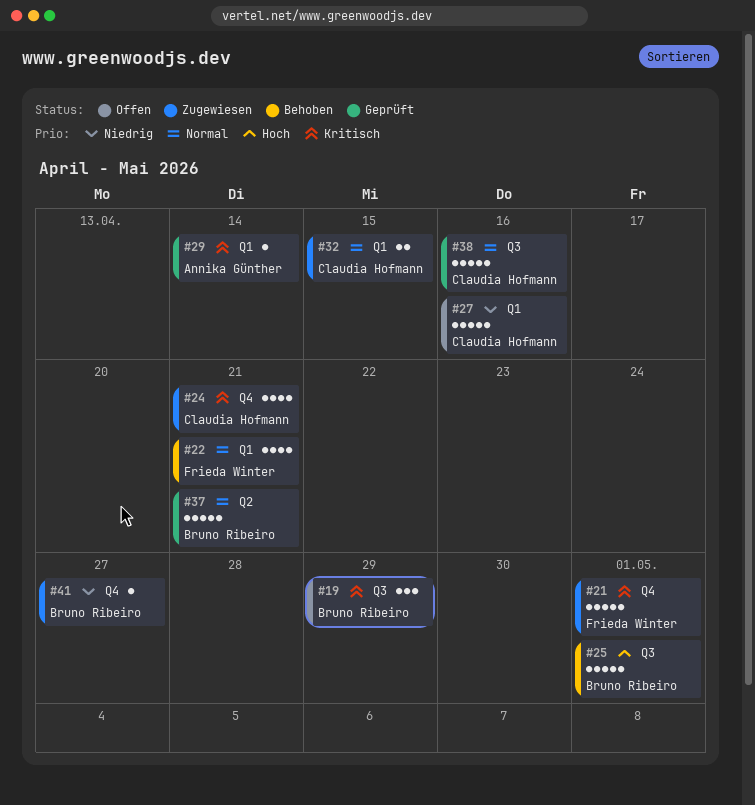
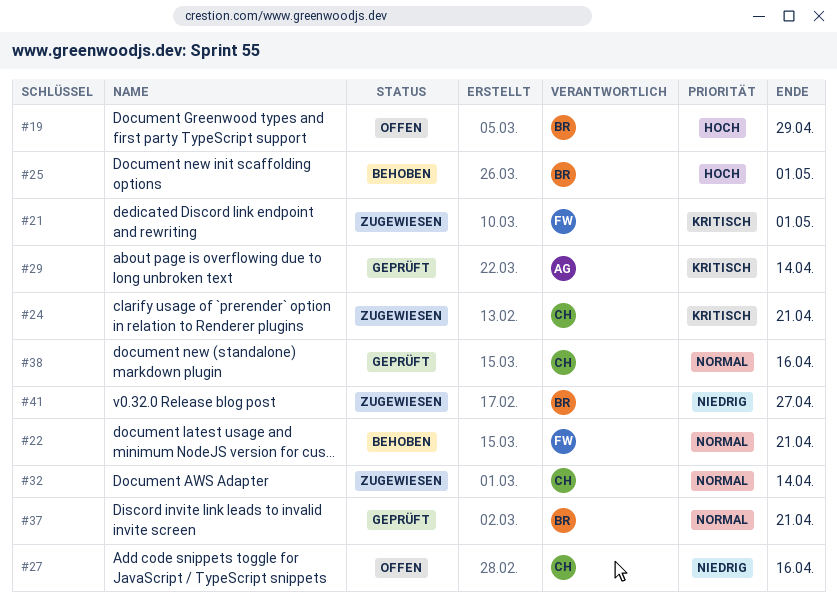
#19, priority: Kritisch -> Hoch
#32, due: Apr 15 -> Apr 14

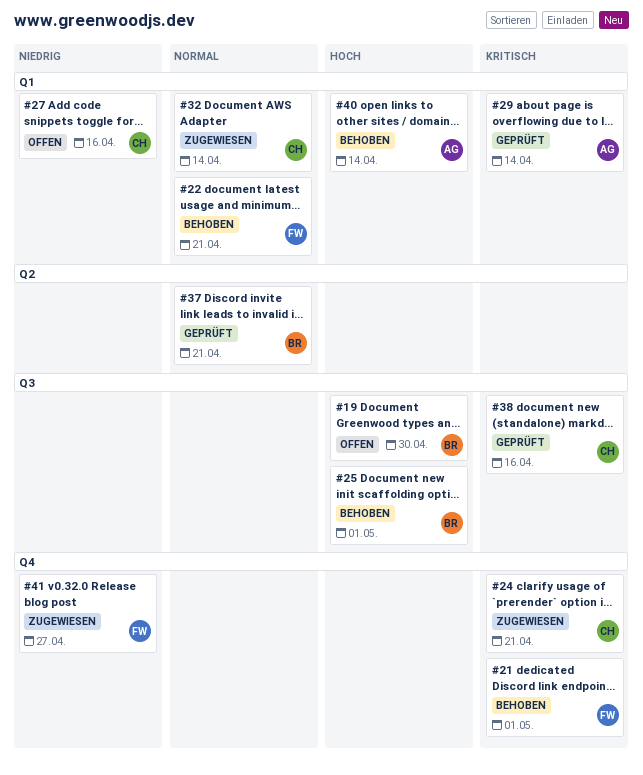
#19, due: Apr 29 -> Apr 30
#21, status: Zugewiesen -> Behoben
#38, priority: Normal -> Kritisch
#40: none -> present
#41, owner: BR -> FW

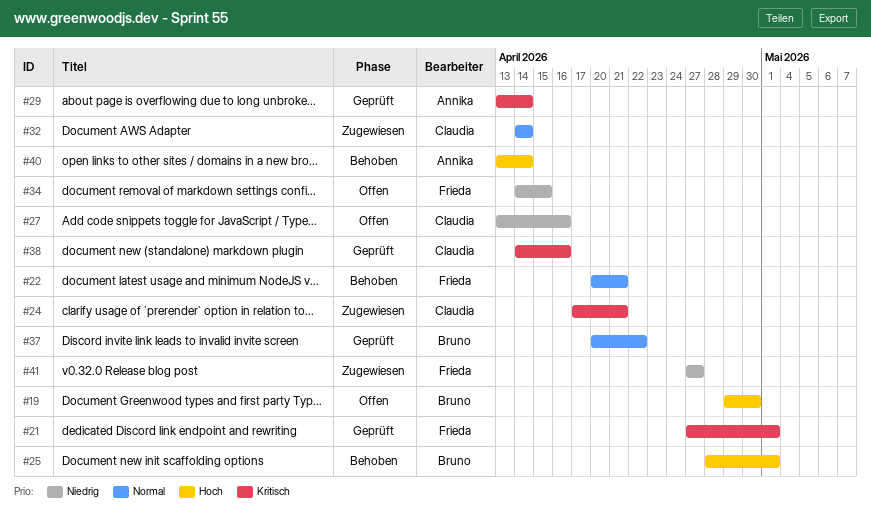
#21, status: Behoben -> Geprüft
#34: none -> present
#37, due: Apr 21 -> Apr 22

